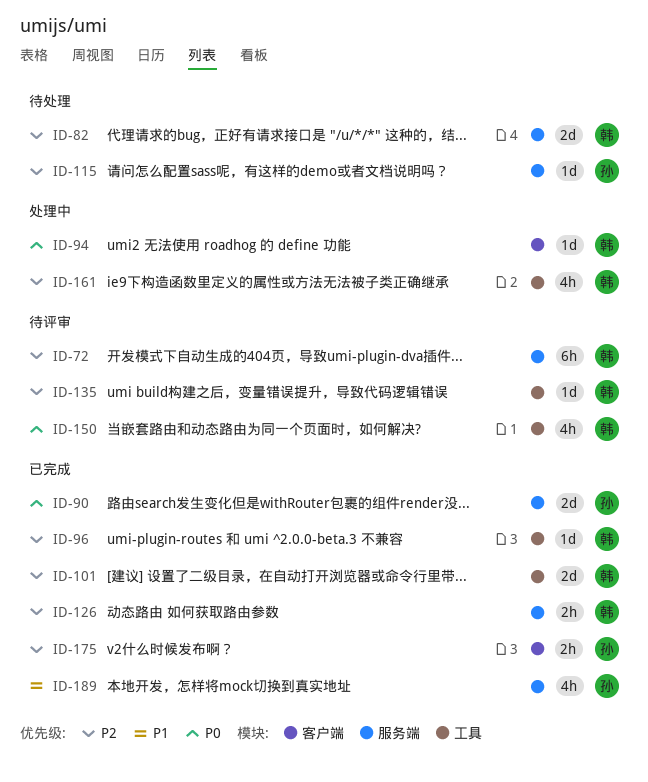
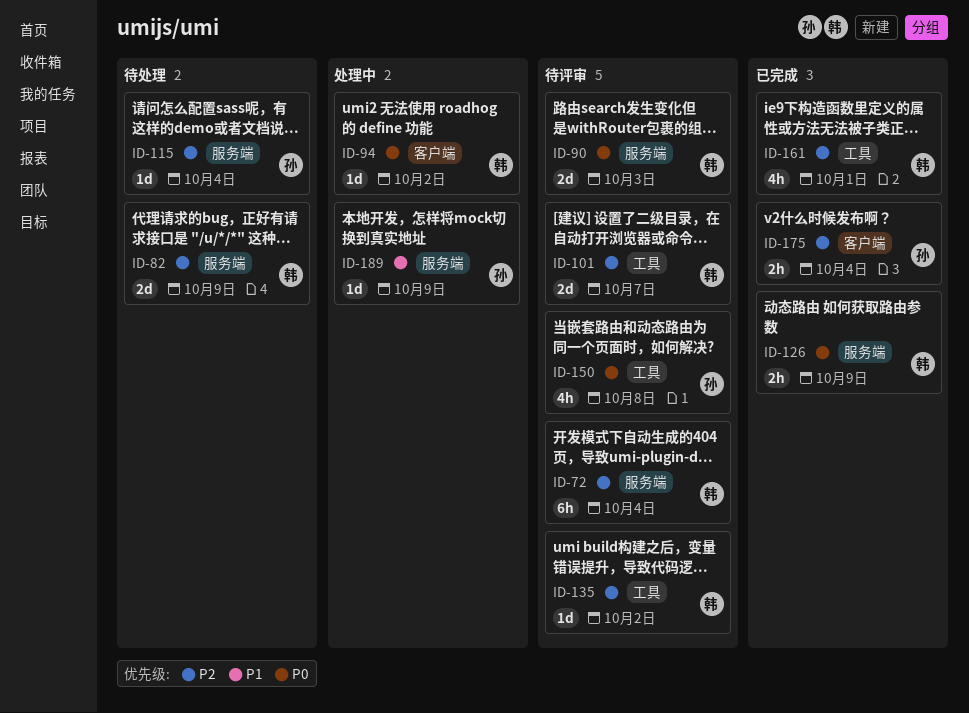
ID-90, status: 已完成 -> 待评审
ID-90, owner: 孙 -> 韩
ID-96: present -> none
ID-101, status: 已完成 -> 待评审
ID-126, priority: P2 -> P0
ID-150, owner: 韩 -> 孙
ID-161, status: 处理中 -> 已完成
ID-189, status: 已完成 -> 处理中
ID-189, estimate: 4h -> 1d

